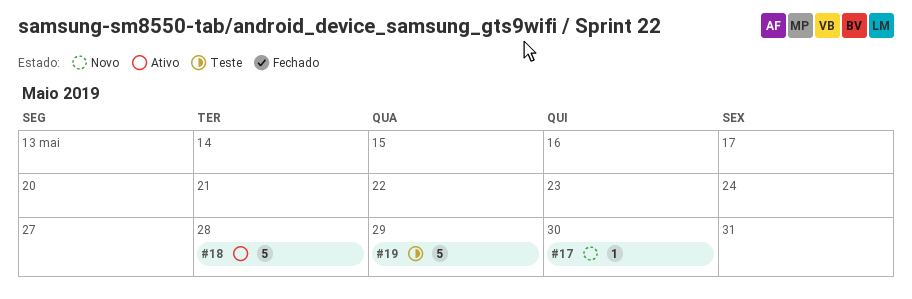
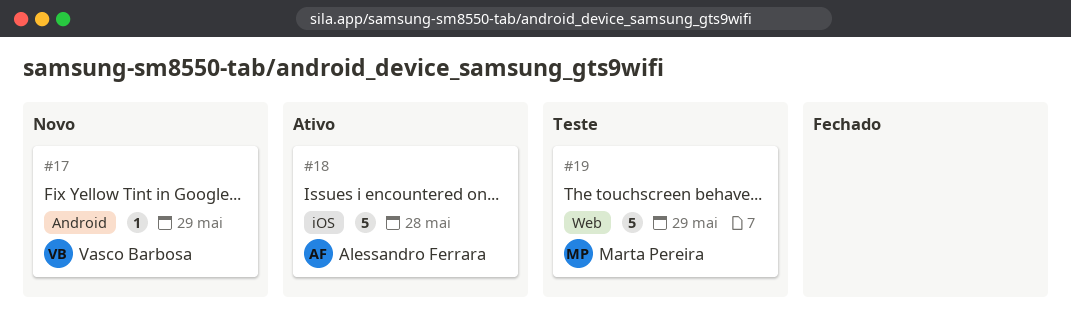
#17, due: May 30 -> May 29

